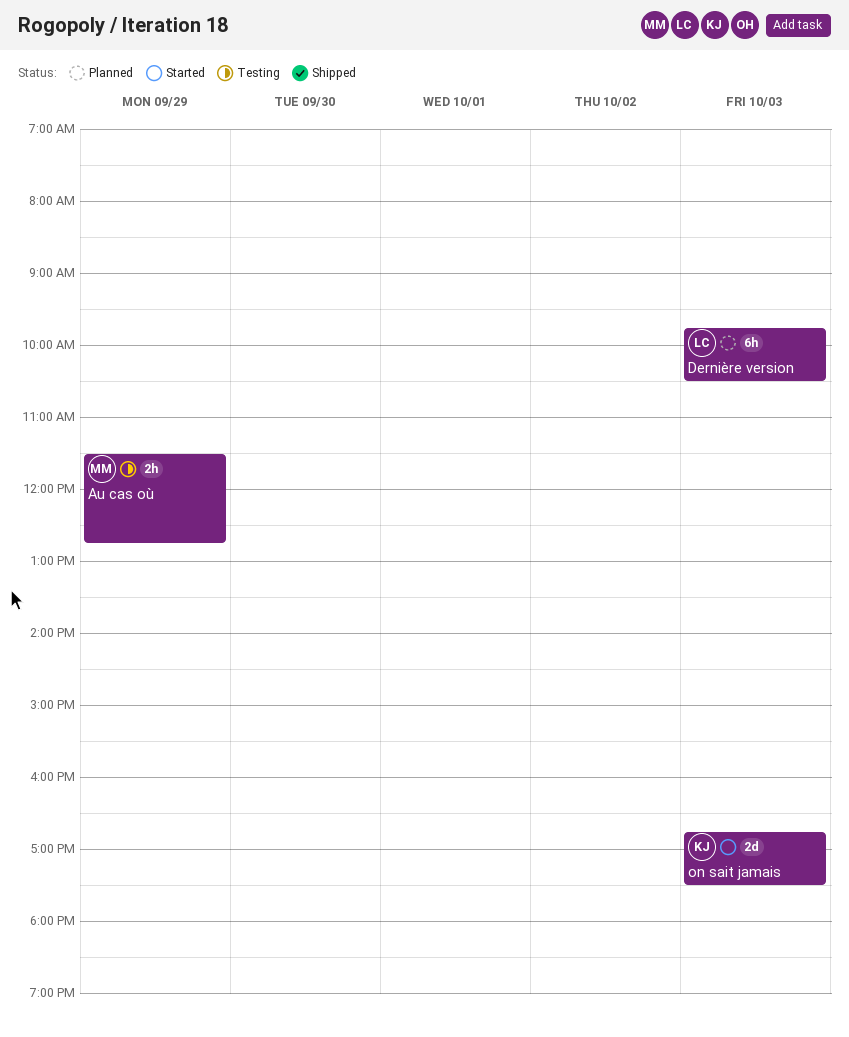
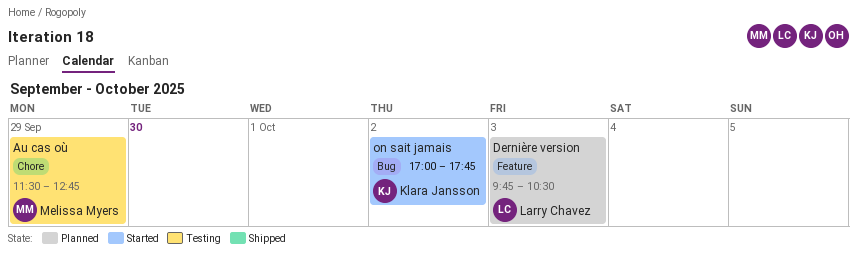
on sait jamais, day: Oct 3 -> Oct 2
on sait jamais, begins: 16:45 -> 17:00
on sait jamais, ends: 17:30 -> 17:45

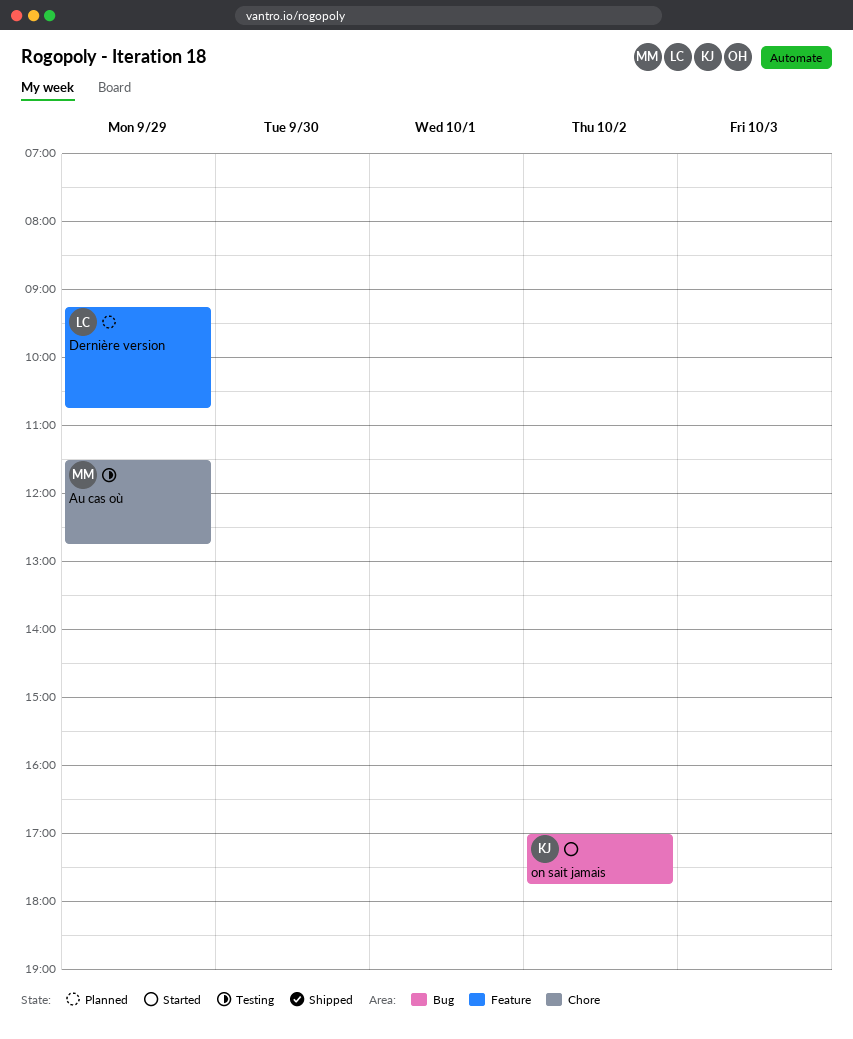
Dernière version, day: Oct 3 -> Sep 29
Dernière version, begins: 09:45 -> 09:15
Dernière version, ends: 10:30 -> 10:45

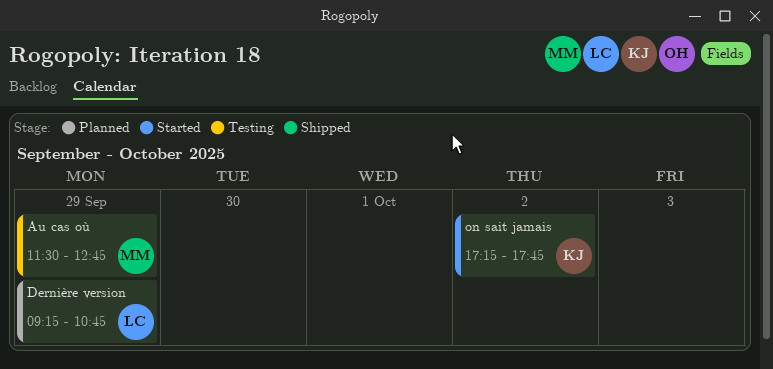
on sait jamais, begins: 17:00 -> 17:15

